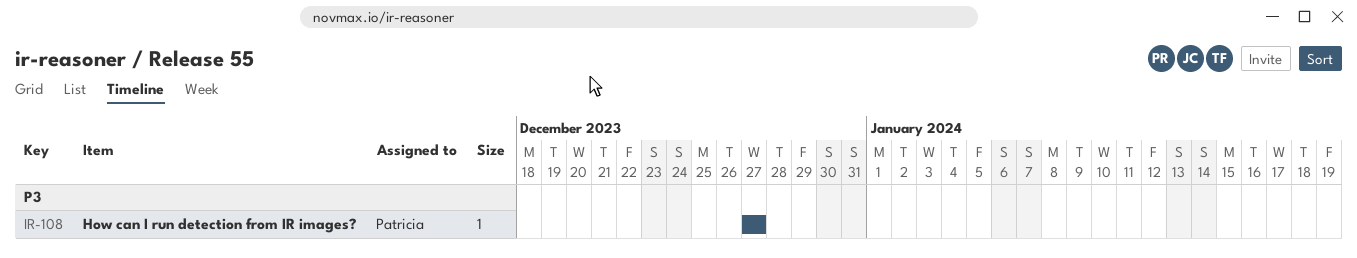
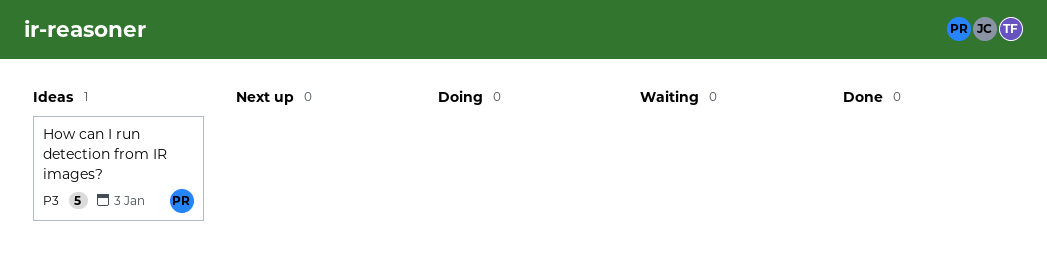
How can I run detection from IR images?, estimate: 1 -> 5
How can I run detection from IR images?, due: Dec 27 -> Jan 3

